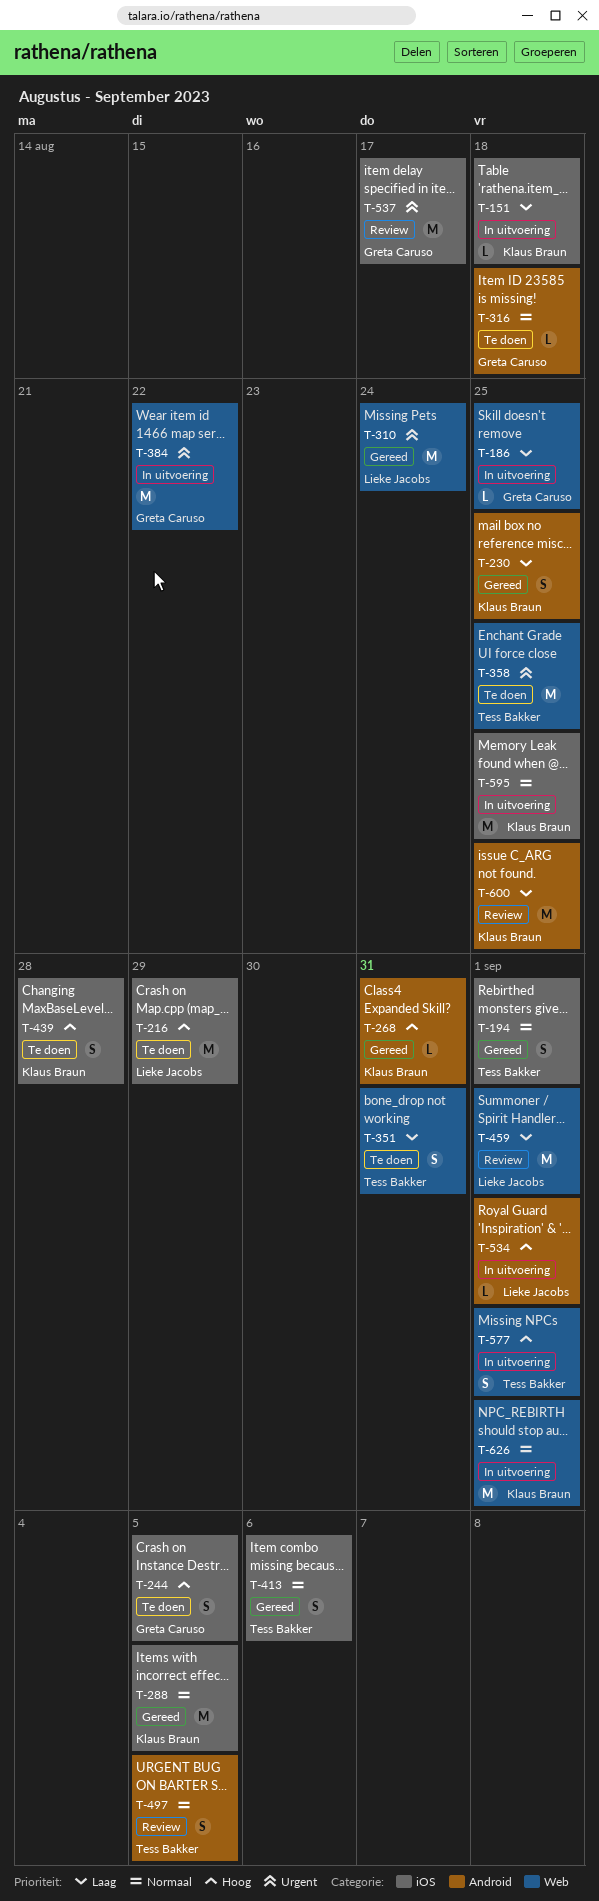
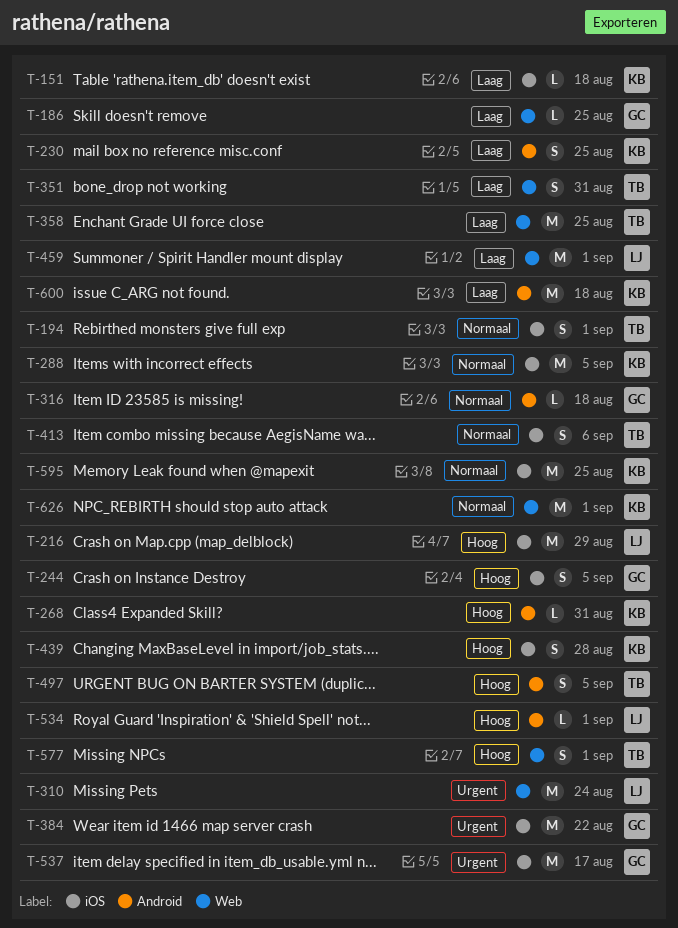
T-358, priority: Urgent -> Laag
T-384, label: Web -> iOS
T-497, priority: Normaal -> Hoog
T-600, due: Aug 25 -> Aug 18

